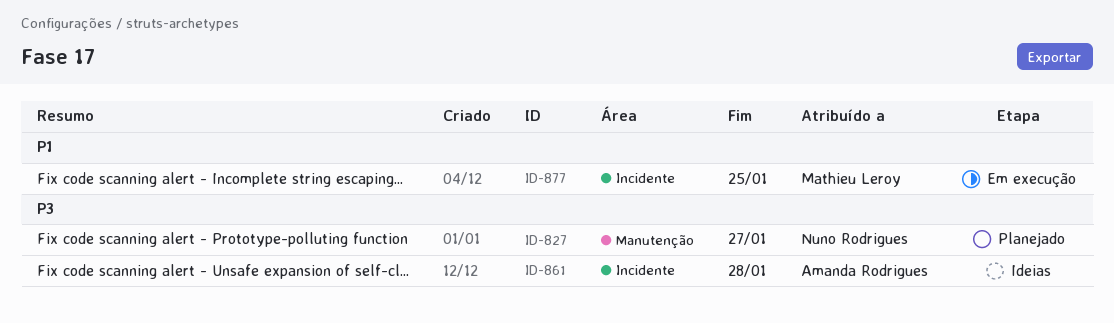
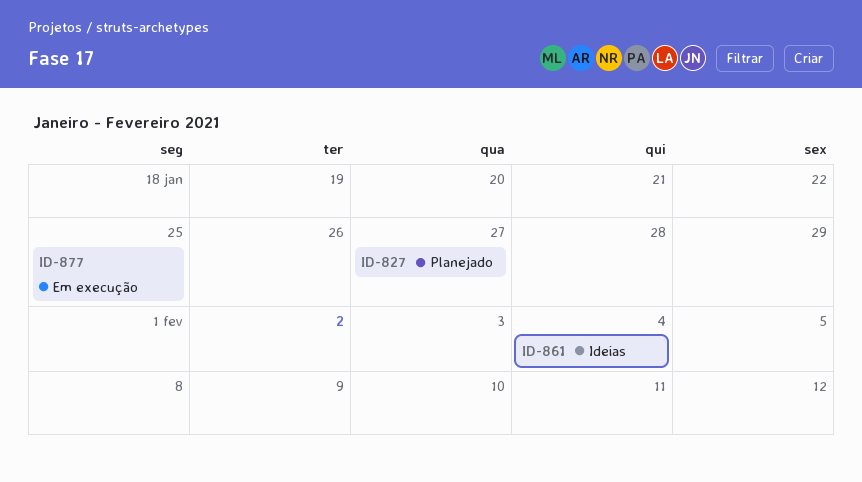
ID-861, due: Jan 28 -> Feb 4

